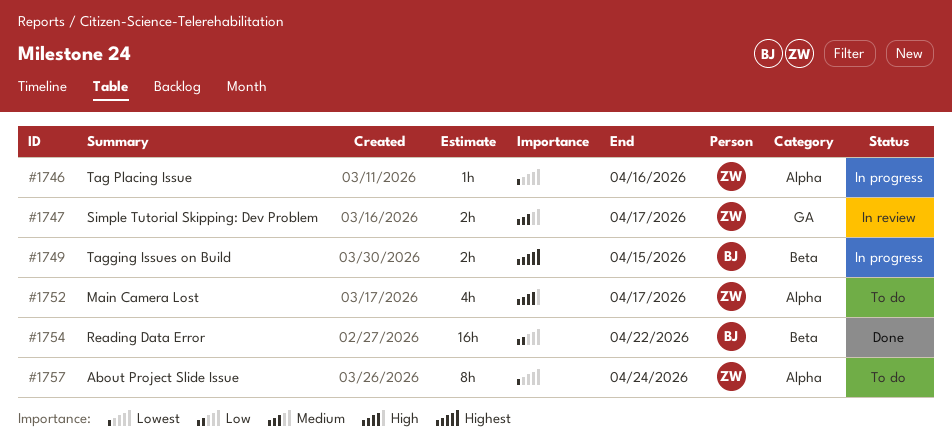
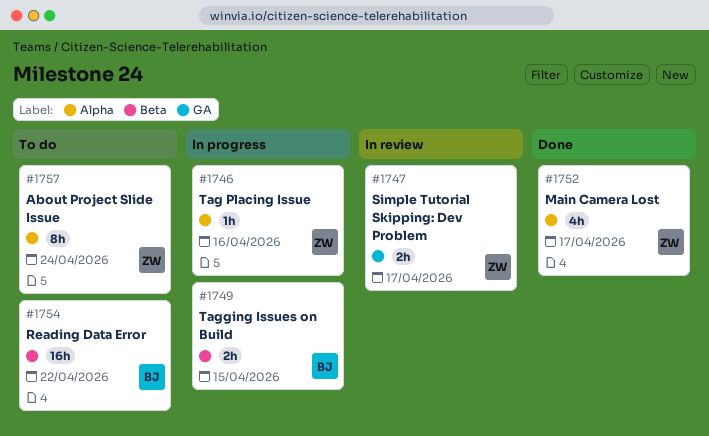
#1752, status: To do -> Done
#1754, status: Done -> To do

